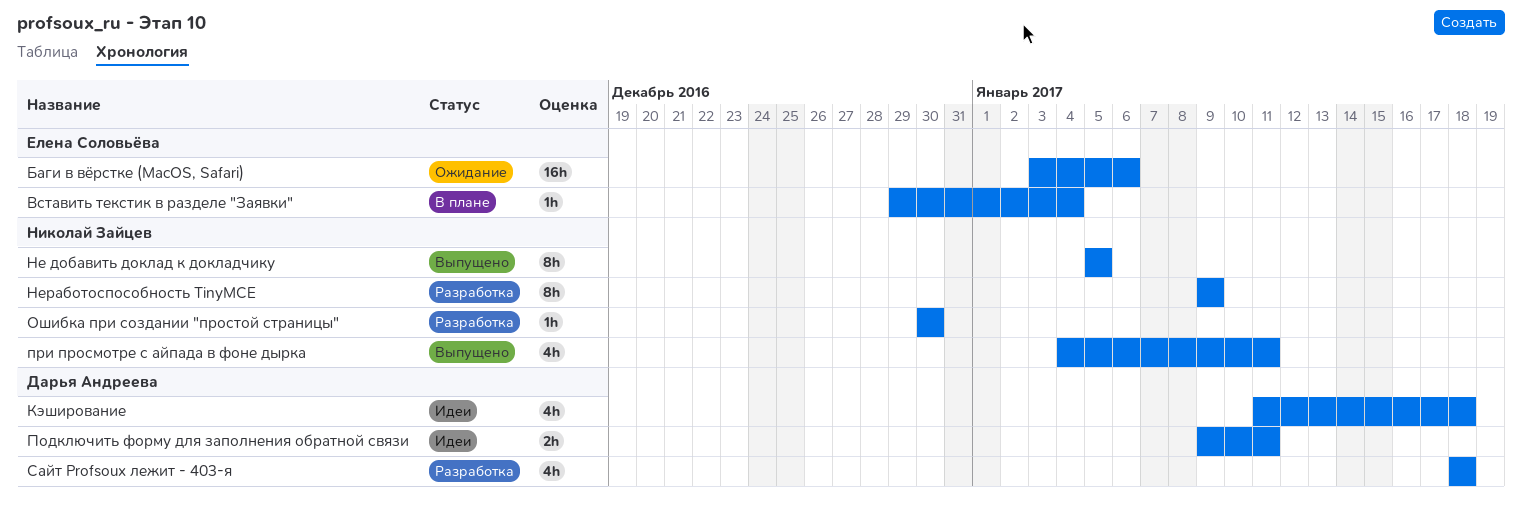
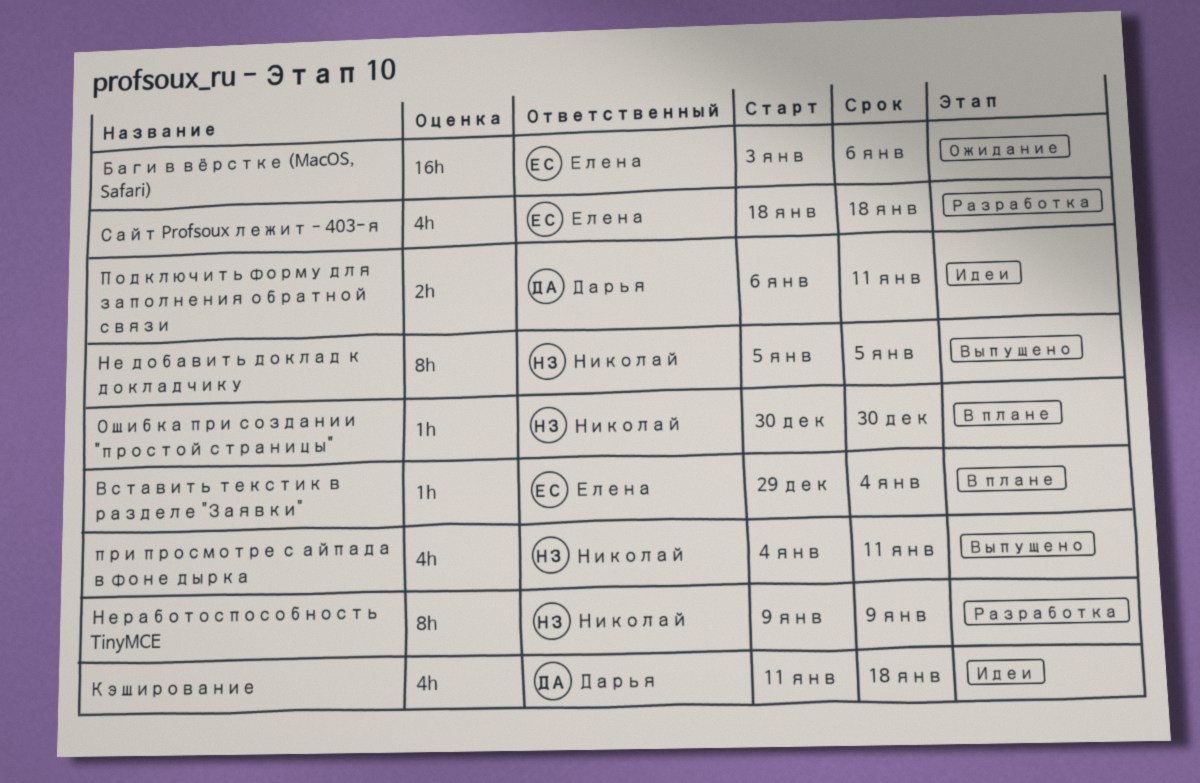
Ошибка при создании "простой страницы", status: Разработка -> В плане
Подключить форму для заполнения обратной связи, start: Jan 9 -> Jan 6
Сайт Profsoux лежит - 403-я, owner: Дарья Андреева -> Елена Соловьёва

